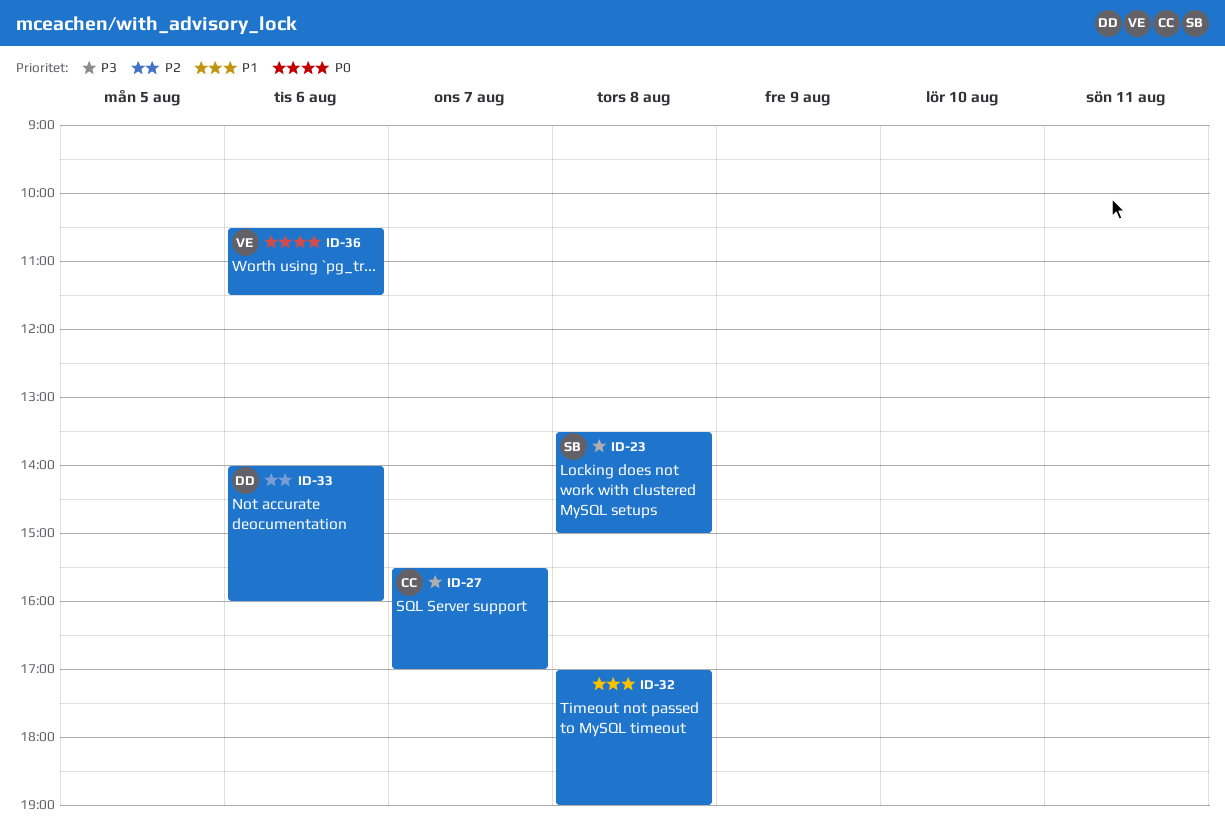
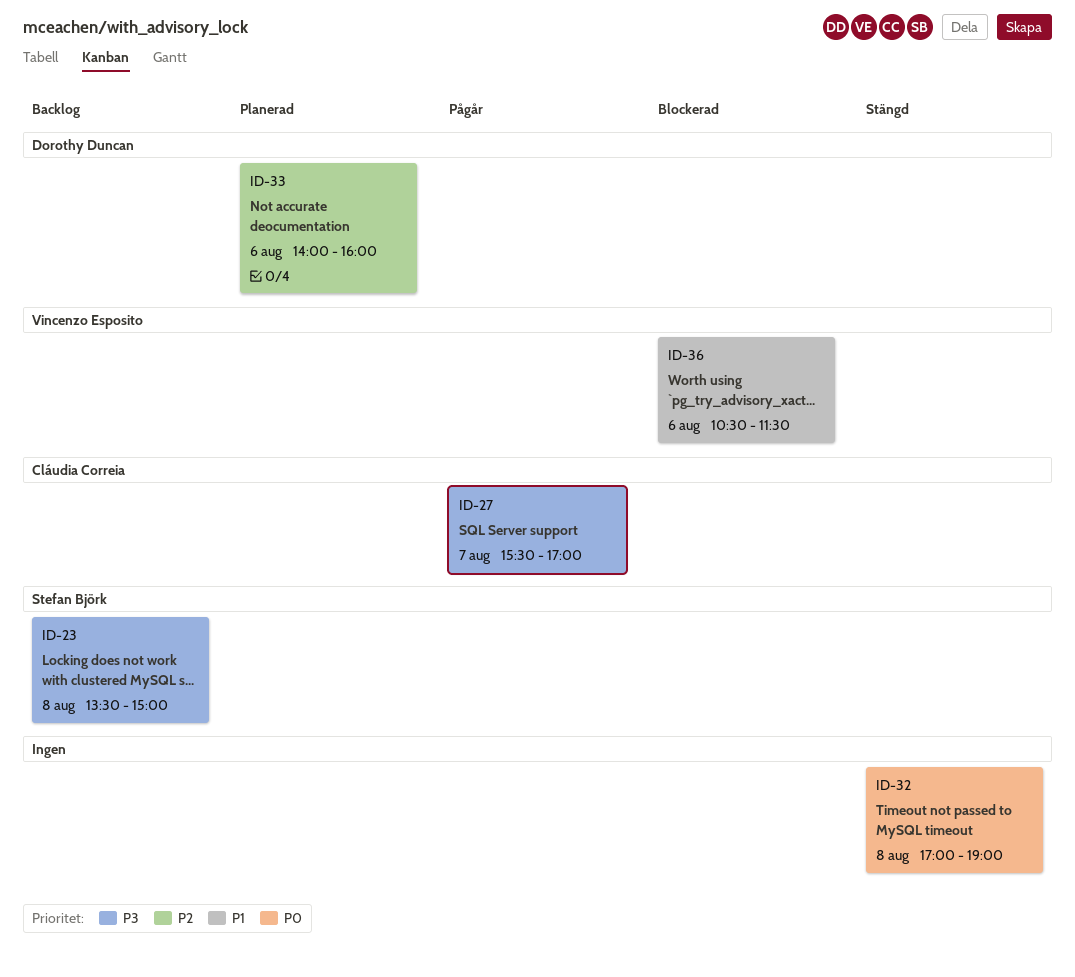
ID-32, priority: P1 -> P0
ID-36, priority: P0 -> P1

